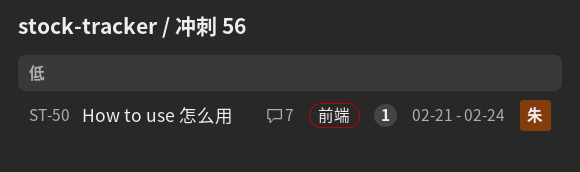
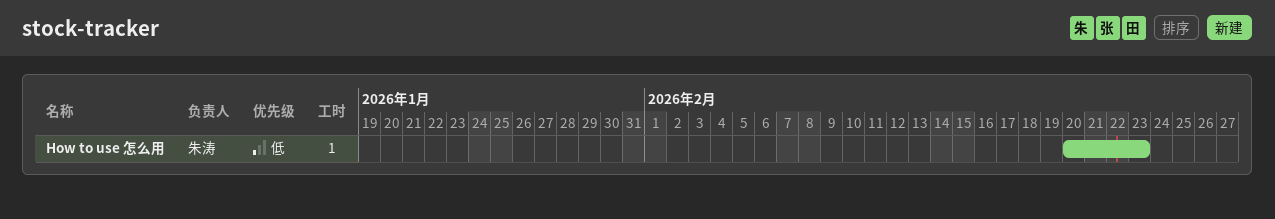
How to use 怎么用, start: Feb 21 -> Feb 20
How to use 怎么用, due: Feb 24 -> Feb 23

